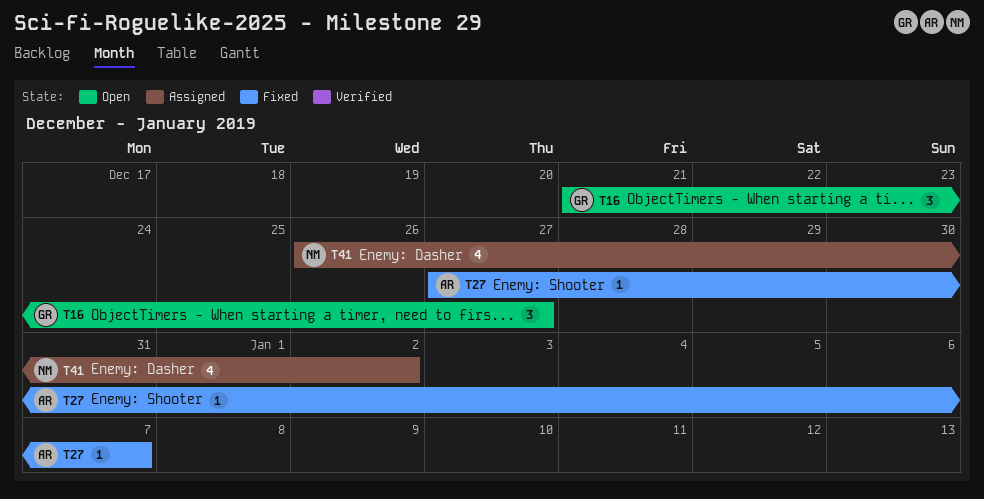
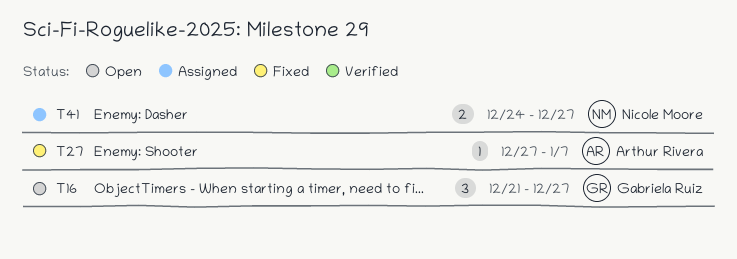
T41, estimate: 4 -> 2
T41, start: Dec 26 -> Dec 24
T41, due: Jan 2 -> Dec 27

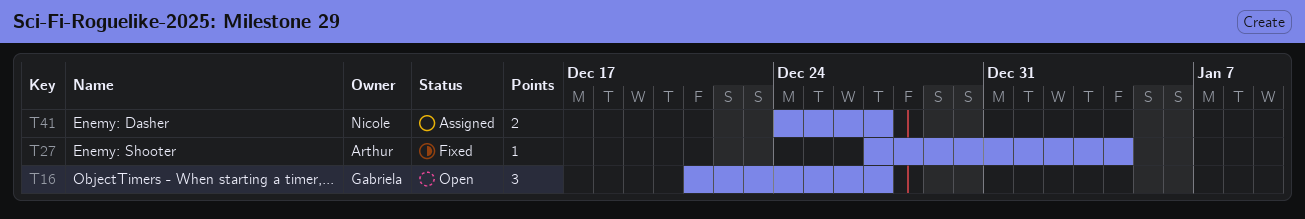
T27, due: Jan 7 -> Jan 4

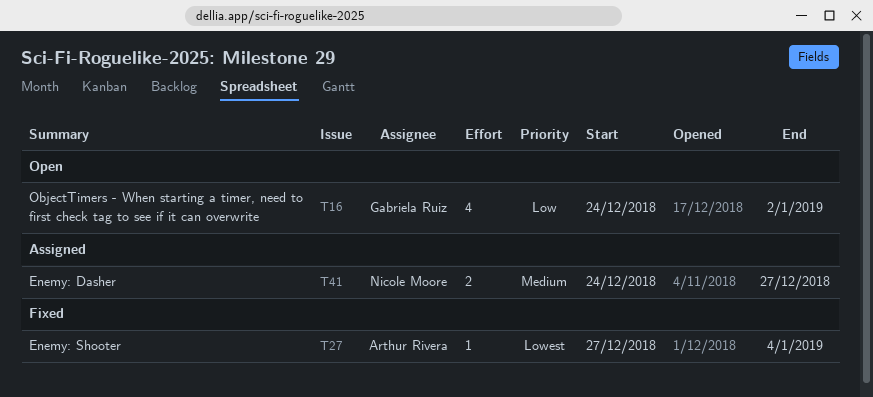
T16, estimate: 3 -> 4
T16, start: Dec 21 -> Dec 24
T16, due: Dec 27 -> Jan 2

